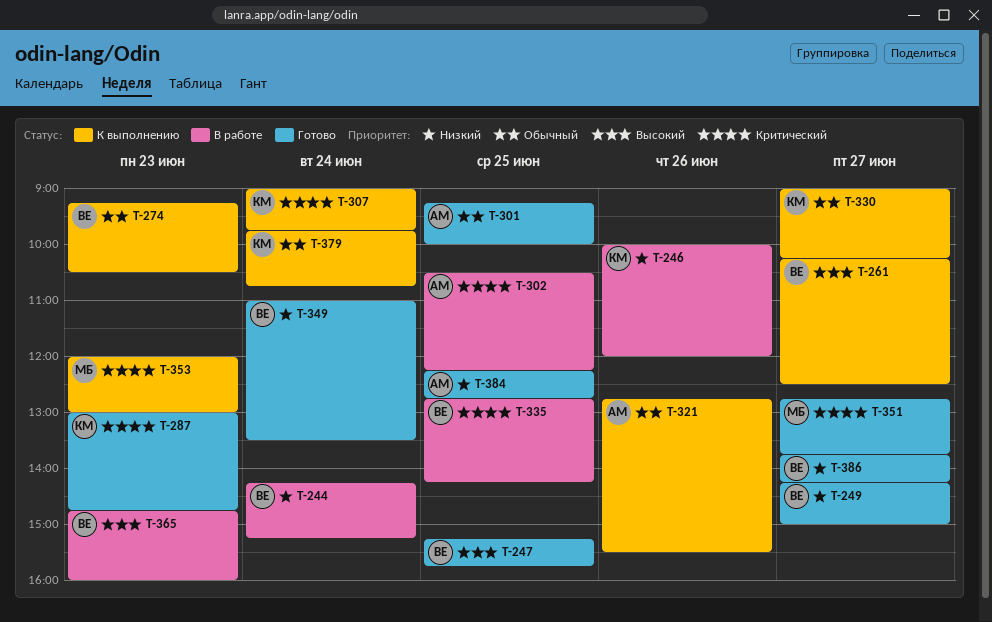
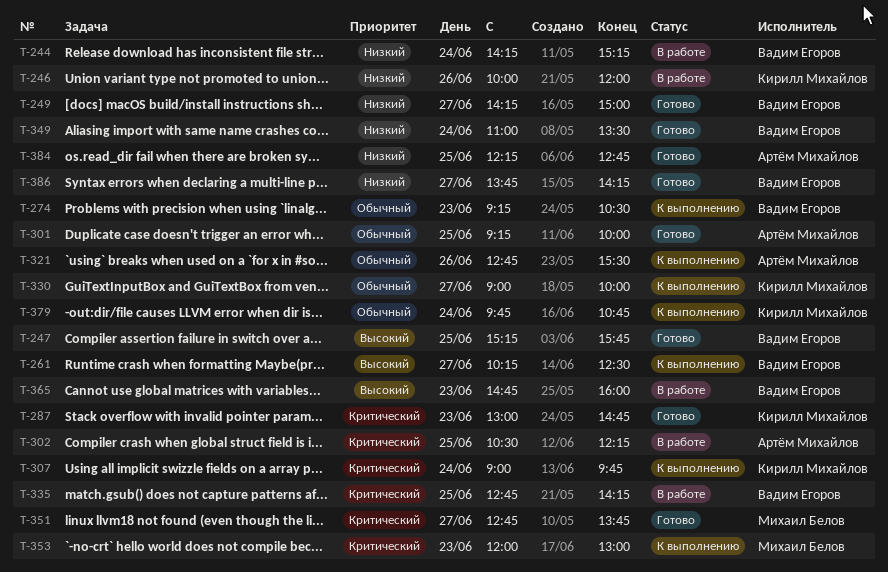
T-330, ends: 10:15 -> 10:00

